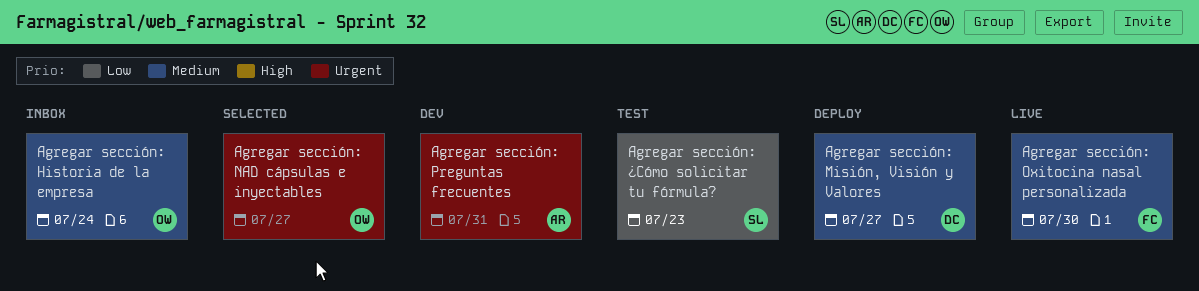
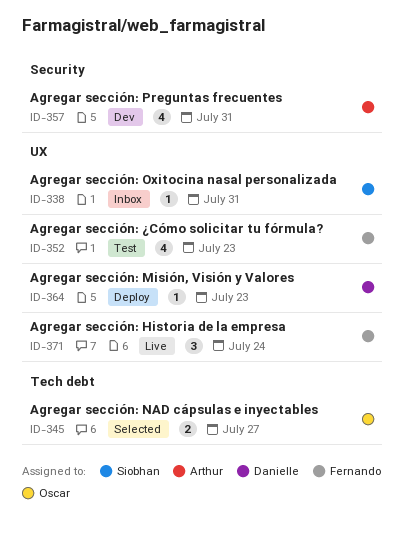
Agregar sección: Historia de la empresa, status: Inbox -> Live
Agregar sección: Historia de la empresa, owner: Oscar -> Fernando
Agregar sección: Misión, Visión y Valores, due: Jul 27 -> Jul 23
Agregar sección: Oxitocina nasal personalizada, status: Live -> Inbox
Agregar sección: Oxitocina nasal personalizada, owner: Fernando -> Siobhan
Agregar sección: Oxitocina nasal personalizada, due: Jul 30 -> Jul 31
Agregar sección: ¿Cómo solicitar tu fórmula?, owner: Siobhan -> Fernando

